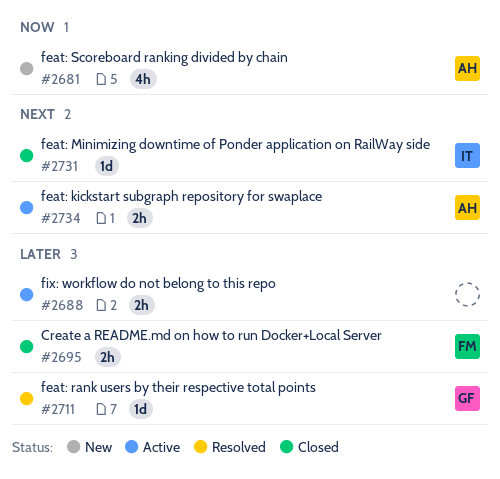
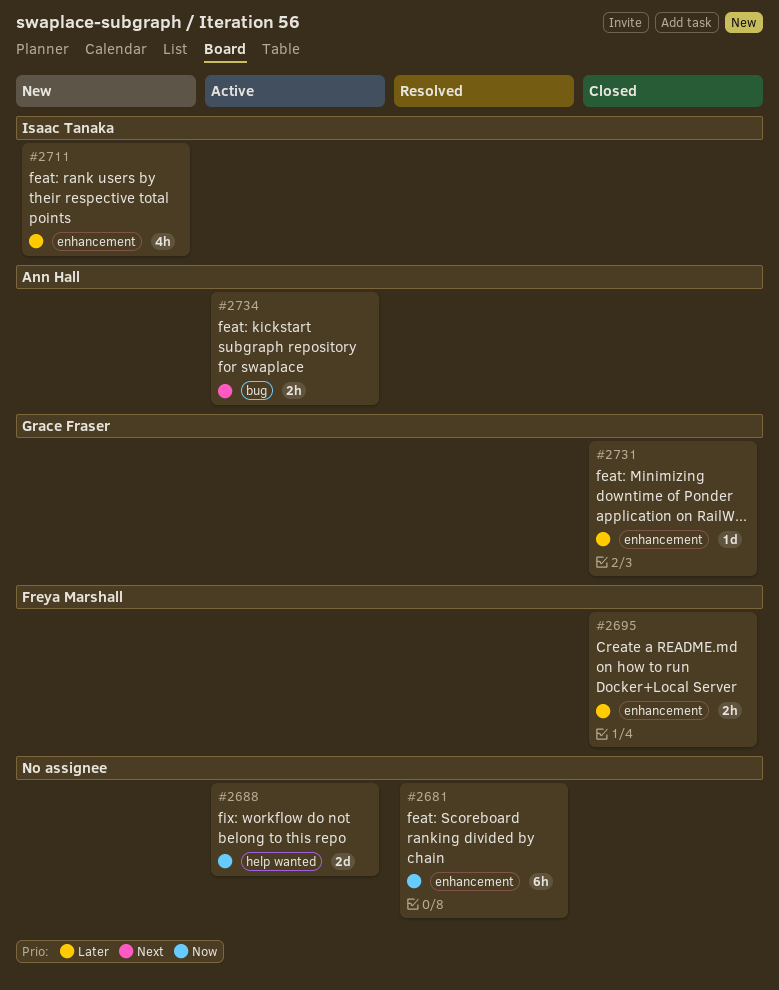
#2681, status: New -> Resolved
#2681, owner: Ann Hall -> none
#2681, estimate: 4h -> 6h
#2688, priority: Later -> Now
#2688, estimate: 2h -> 2d
#2711, status: Resolved -> New
#2711, owner: Grace Fraser -> Isaac Tanaka
#2711, estimate: 1d -> 4h
#2731, owner: Isaac Tanaka -> Grace Fraser
#2731, priority: Next -> Later

